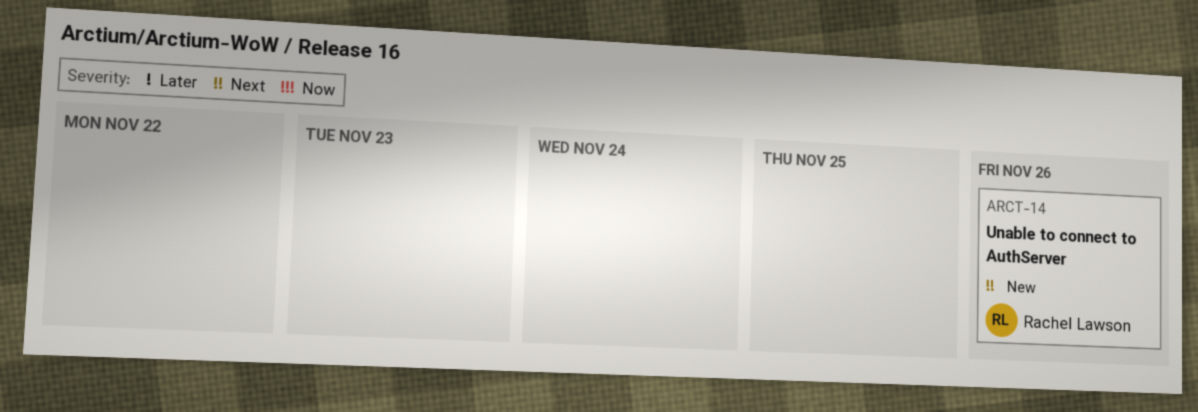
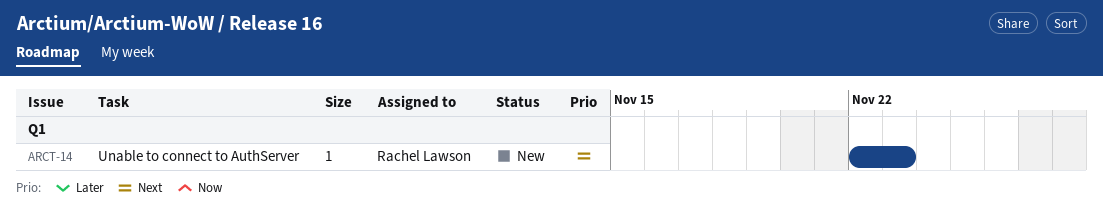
ARCT-14, due: Nov 26 -> Nov 23

